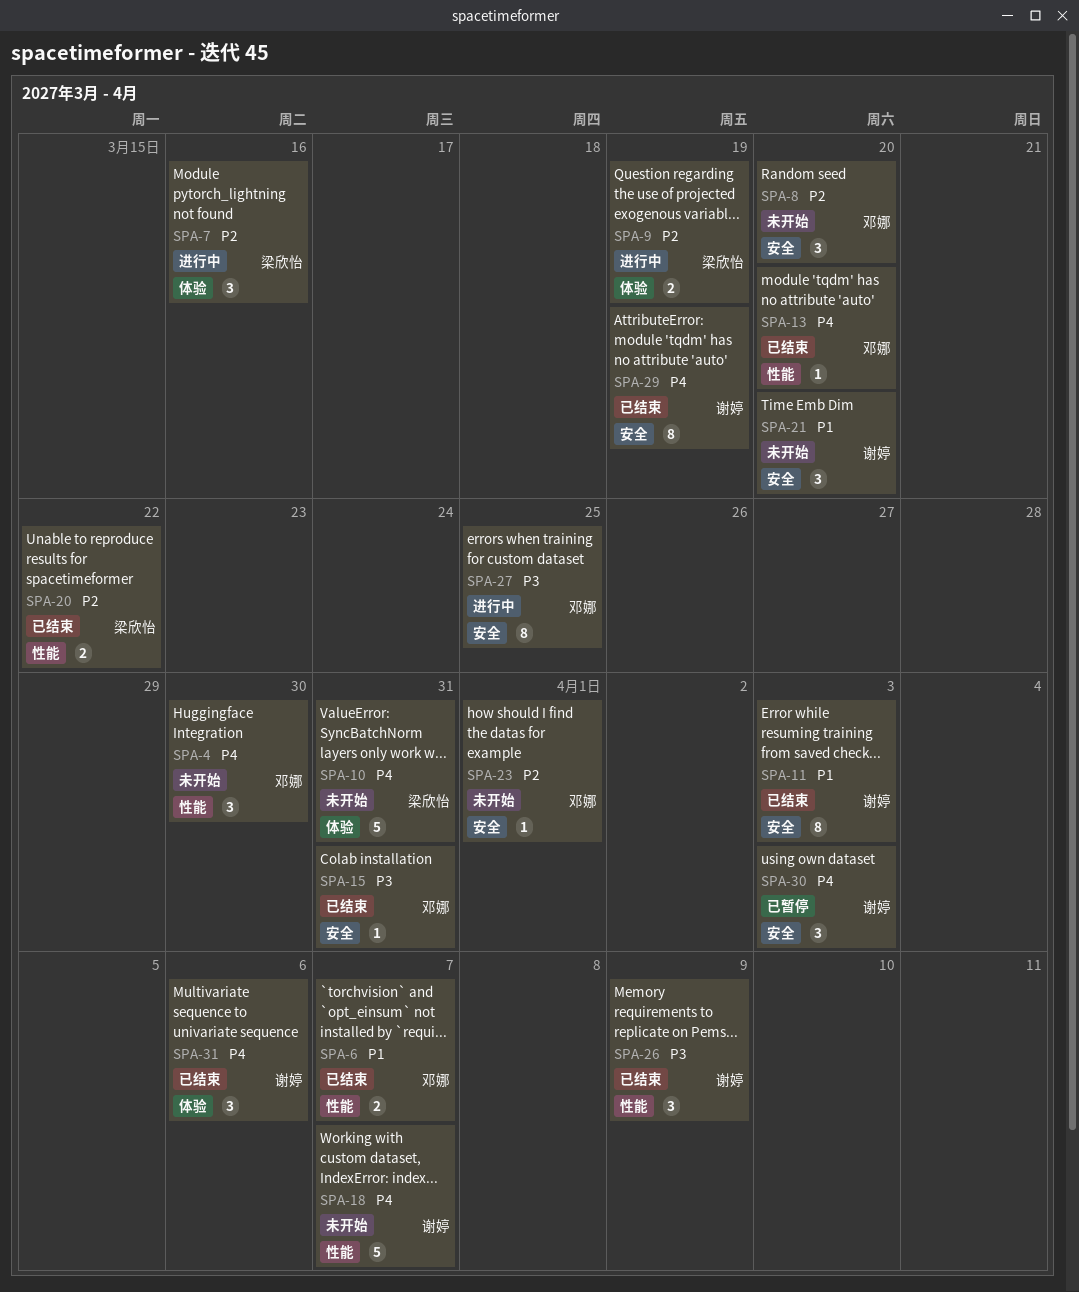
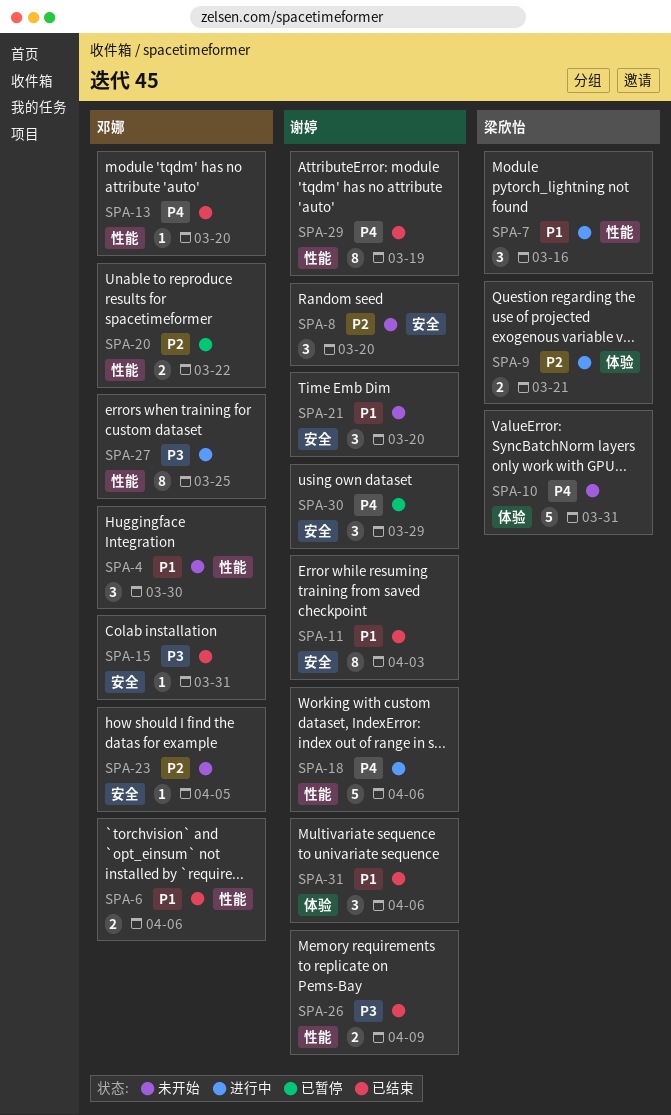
SPA-4, priority: P4 -> P1
SPA-6, due: Apr 7 -> Apr 6
SPA-7, priority: P2 -> P1
SPA-7, label: 体验 -> 性能
SPA-8, owner: 邓娜 -> 谢婷
SPA-9, due: Mar 19 -> Mar 21
SPA-18, status: 未开始 -> 进行中
SPA-18, due: Apr 7 -> Apr 6
SPA-20, status: 已结束 -> 已暂停
SPA-20, owner: 梁欣怡 -> 邓娜
SPA-23, due: Apr 1 -> Apr 5
SPA-26, estimate: 3 -> 2
SPA-27, label: 安全 -> 性能
SPA-29, label: 安全 -> 性能
SPA-30, due: Apr 3 -> Mar 29
SPA-31, priority: P4 -> P1

